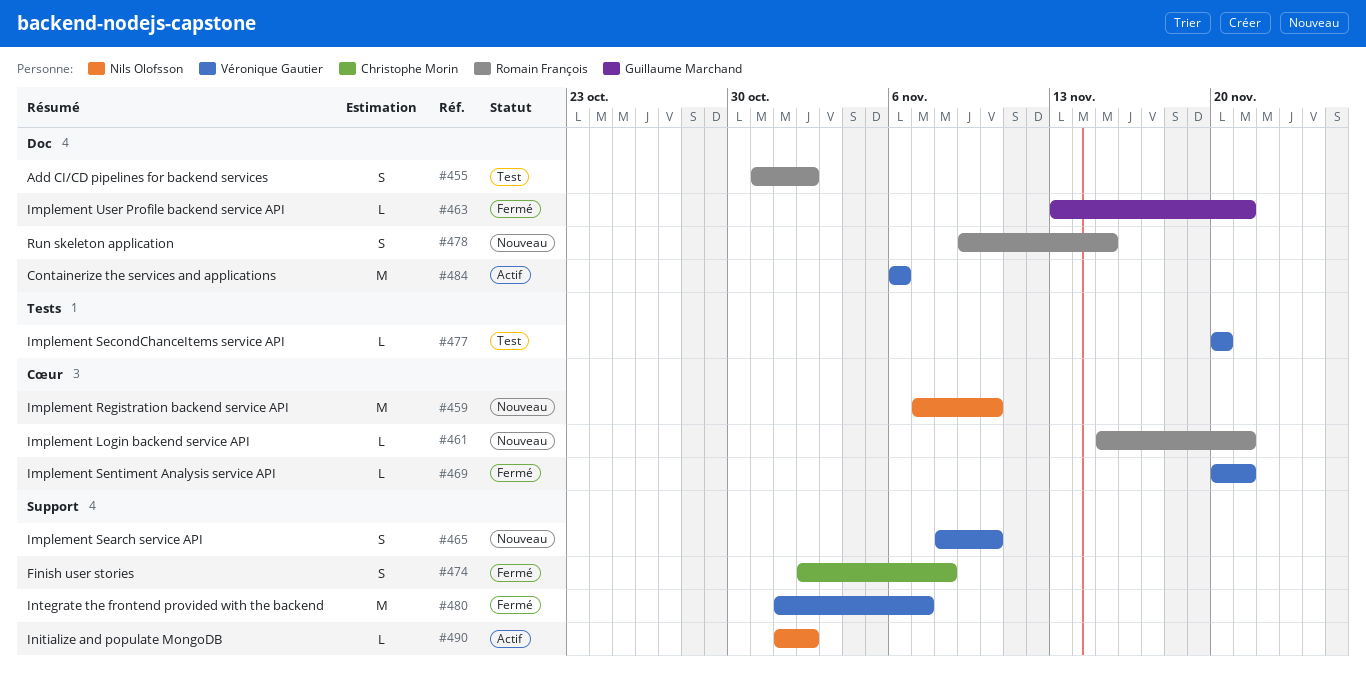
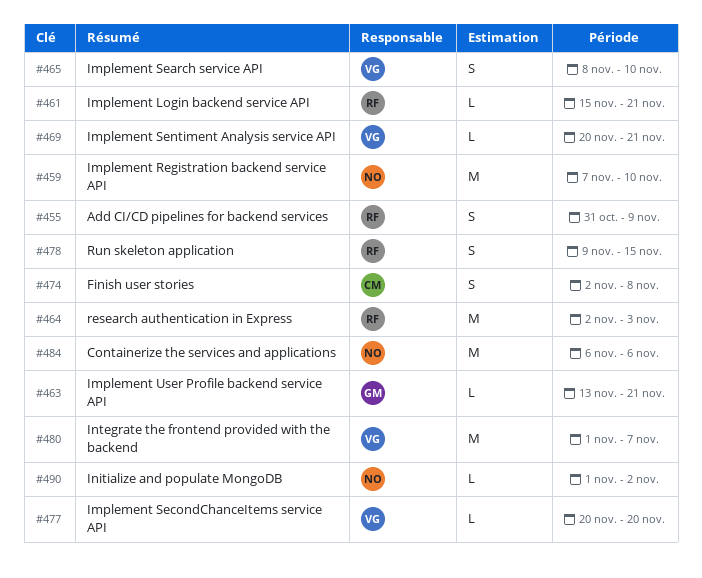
#455, due: Nov 2 -> Nov 9
#464: none -> present
#484, owner: Véronique Gautier -> Nils Olofsson

